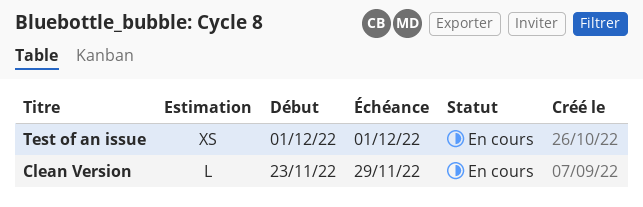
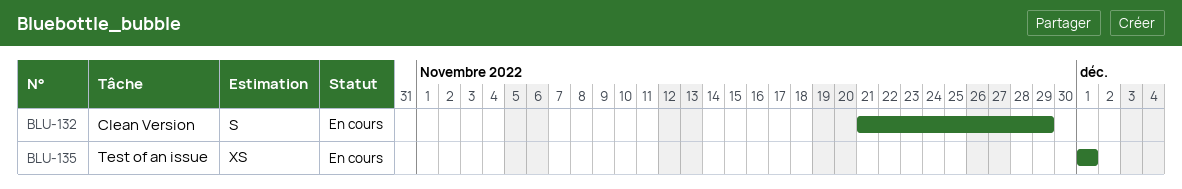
Clean Version, estimate: L -> S
Clean Version, start: Nov 23 -> Nov 21

